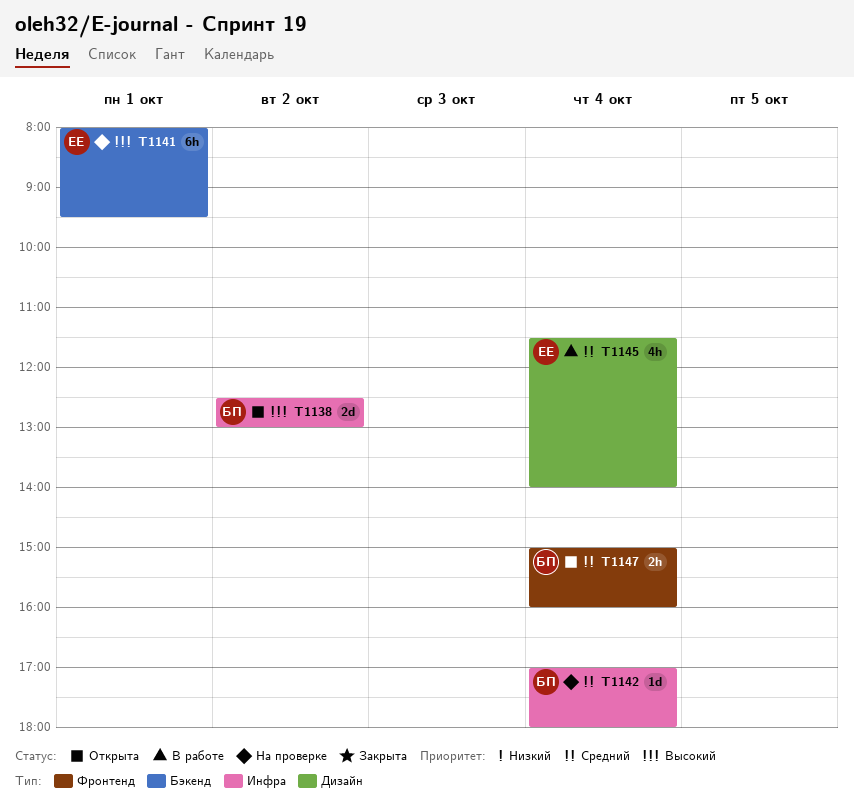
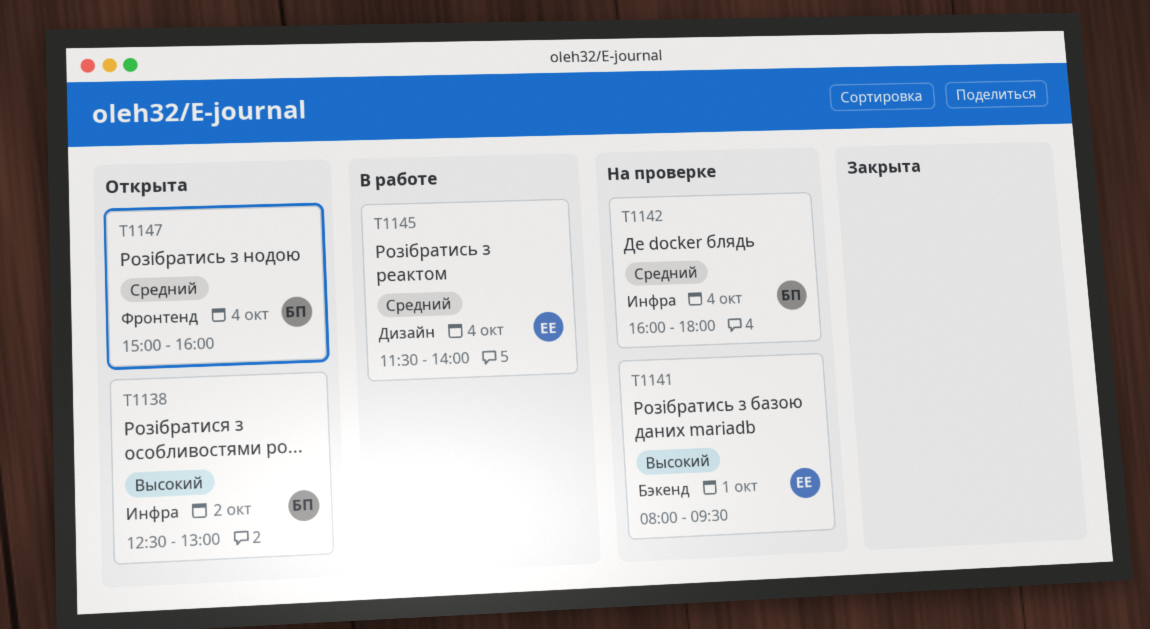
T1142, begins: 17:00 -> 16:00

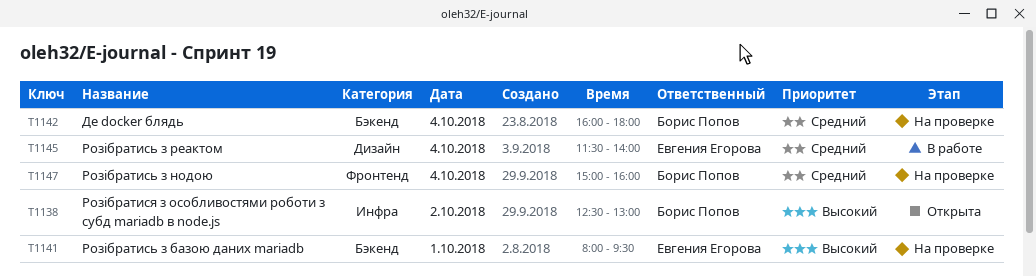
T1142, label: Инфра -> Бэкенд
T1147, status: Открыта -> На проверке

